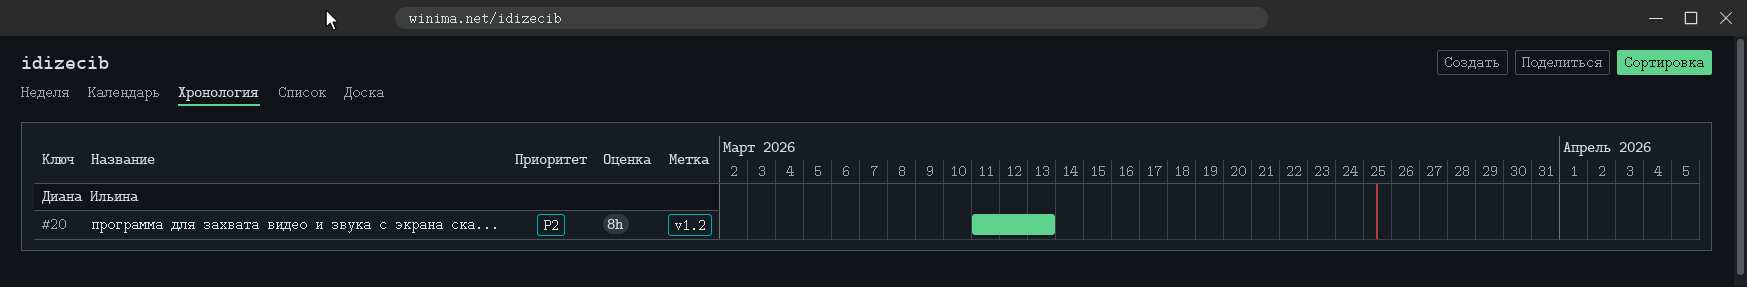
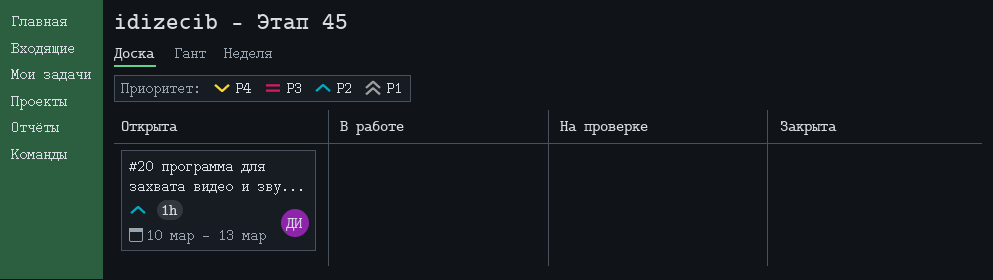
#20, estimate: 8h -> 1h
#20, start: Mar 11 -> Mar 10

